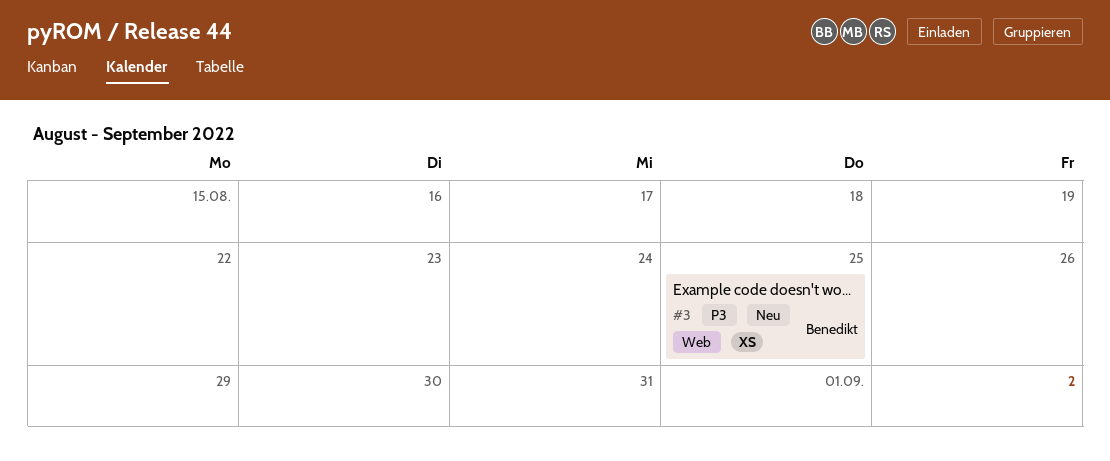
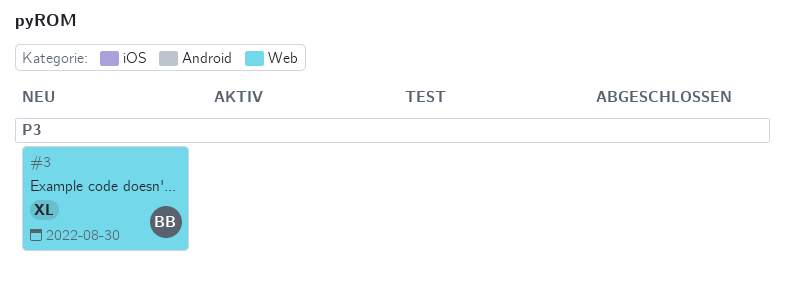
#3, estimate: XS -> XL
#3, due: Aug 25 -> Aug 30

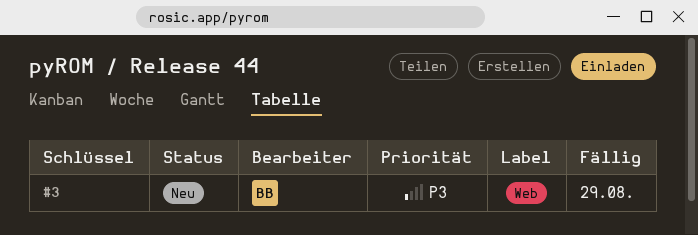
#3, due: Aug 30 -> Aug 29

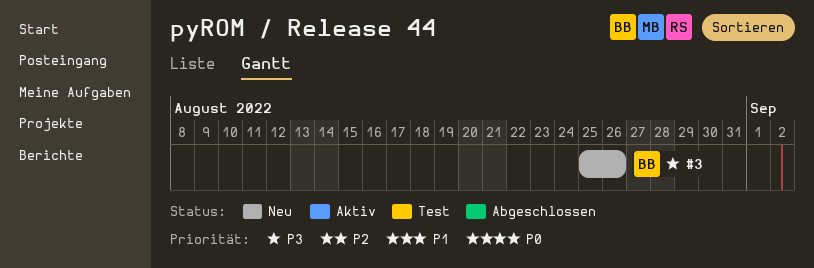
#3, due: Aug 29 -> Aug 26

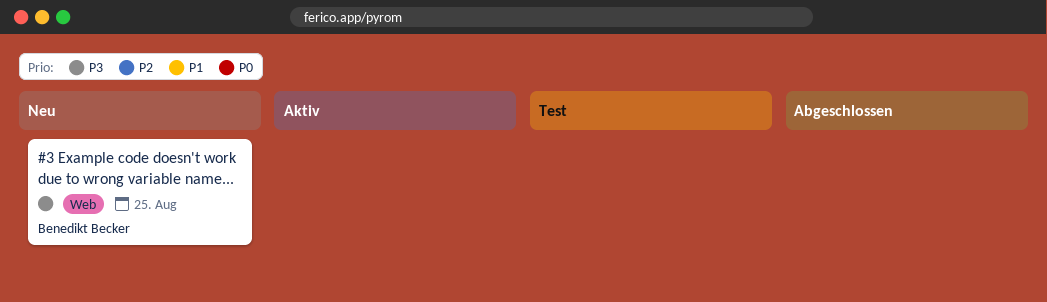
#3, due: Aug 26 -> Aug 25

